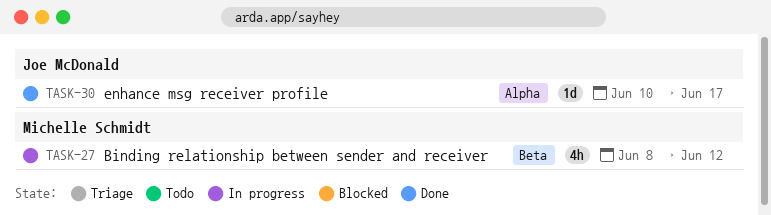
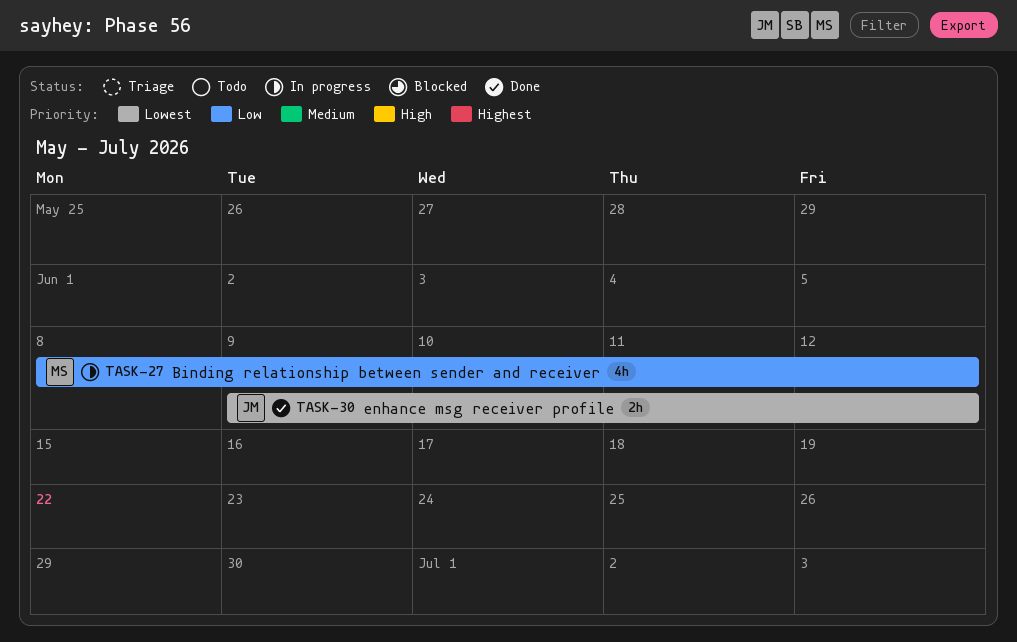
TASK-30, estimate: 1d -> 2h
TASK-30, start: Jun 10 -> Jun 9
TASK-30, due: Jun 17 -> Jun 12

